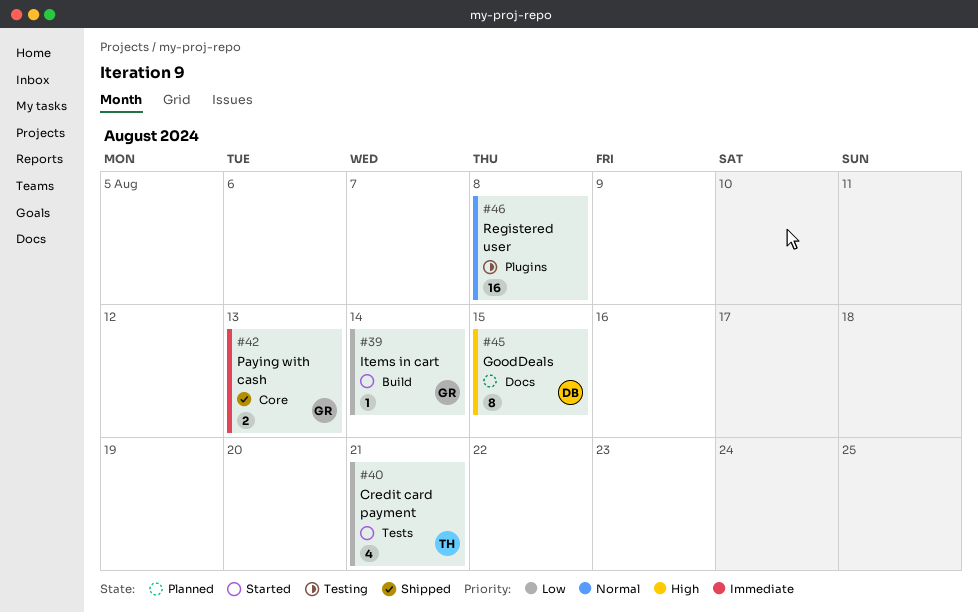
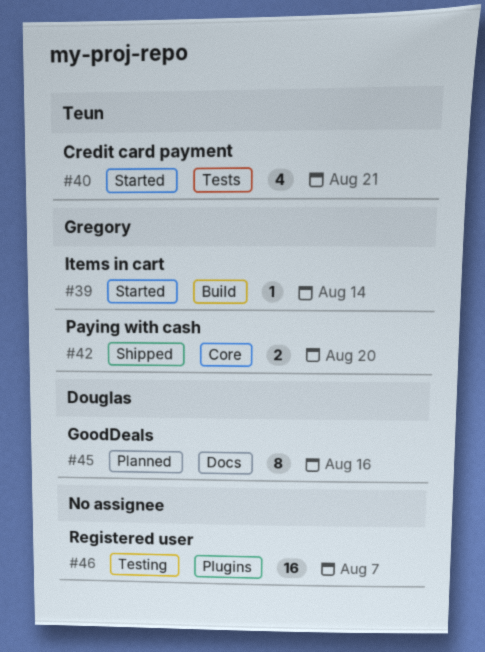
#42, due: Aug 13 -> Aug 20
#45, due: Aug 15 -> Aug 16
#46, due: Aug 8 -> Aug 7

